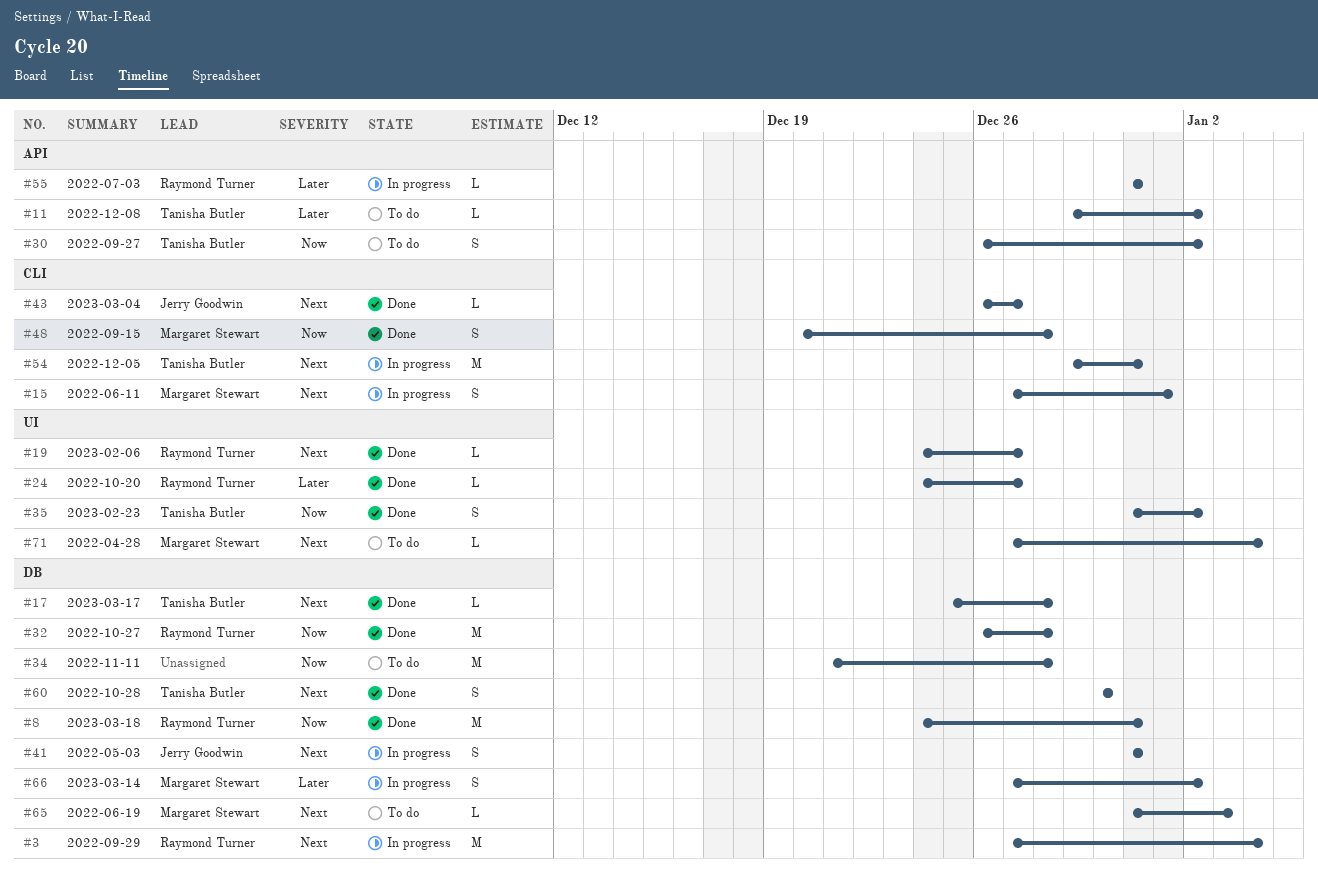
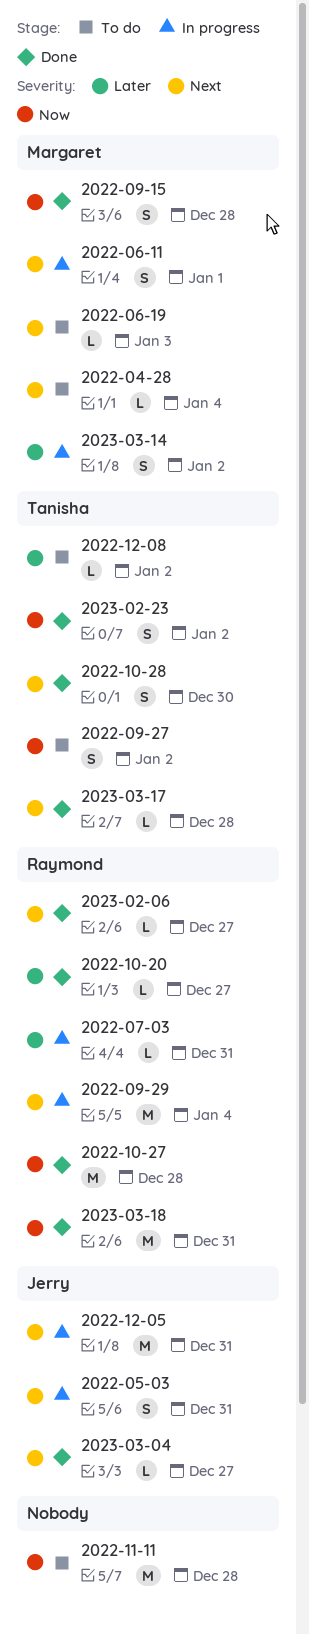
2022-12-05, owner: Tanisha Butler -> Jerry Goodwin

